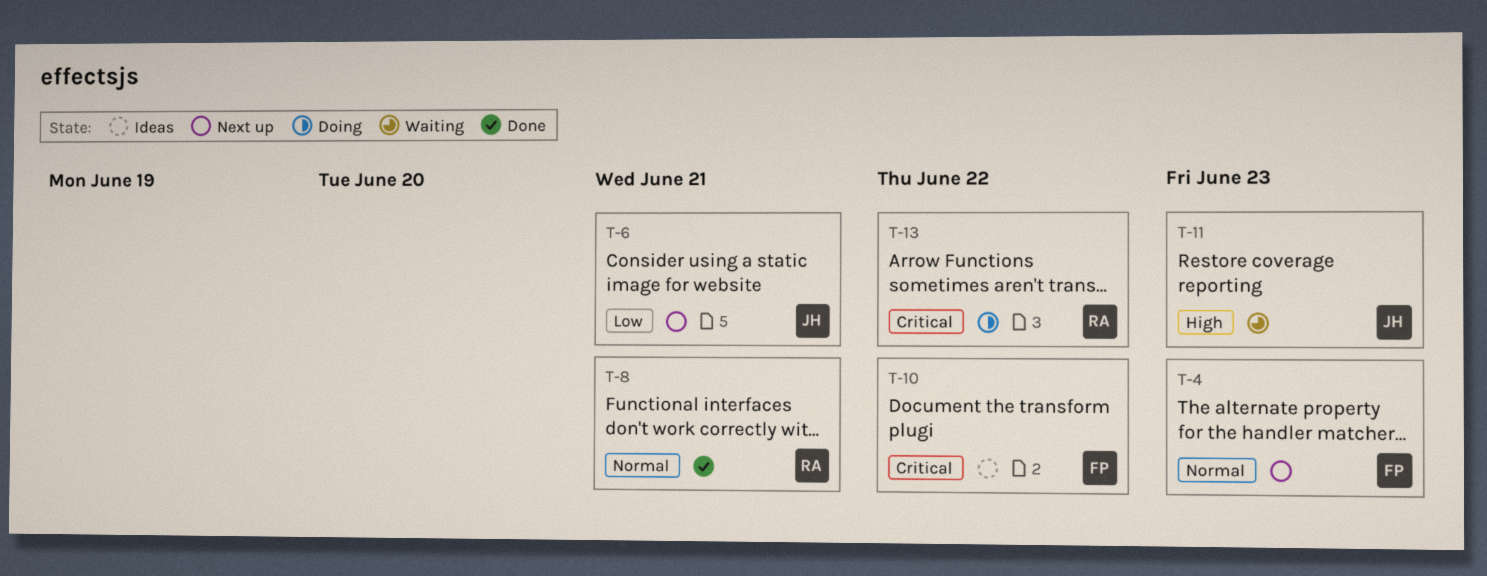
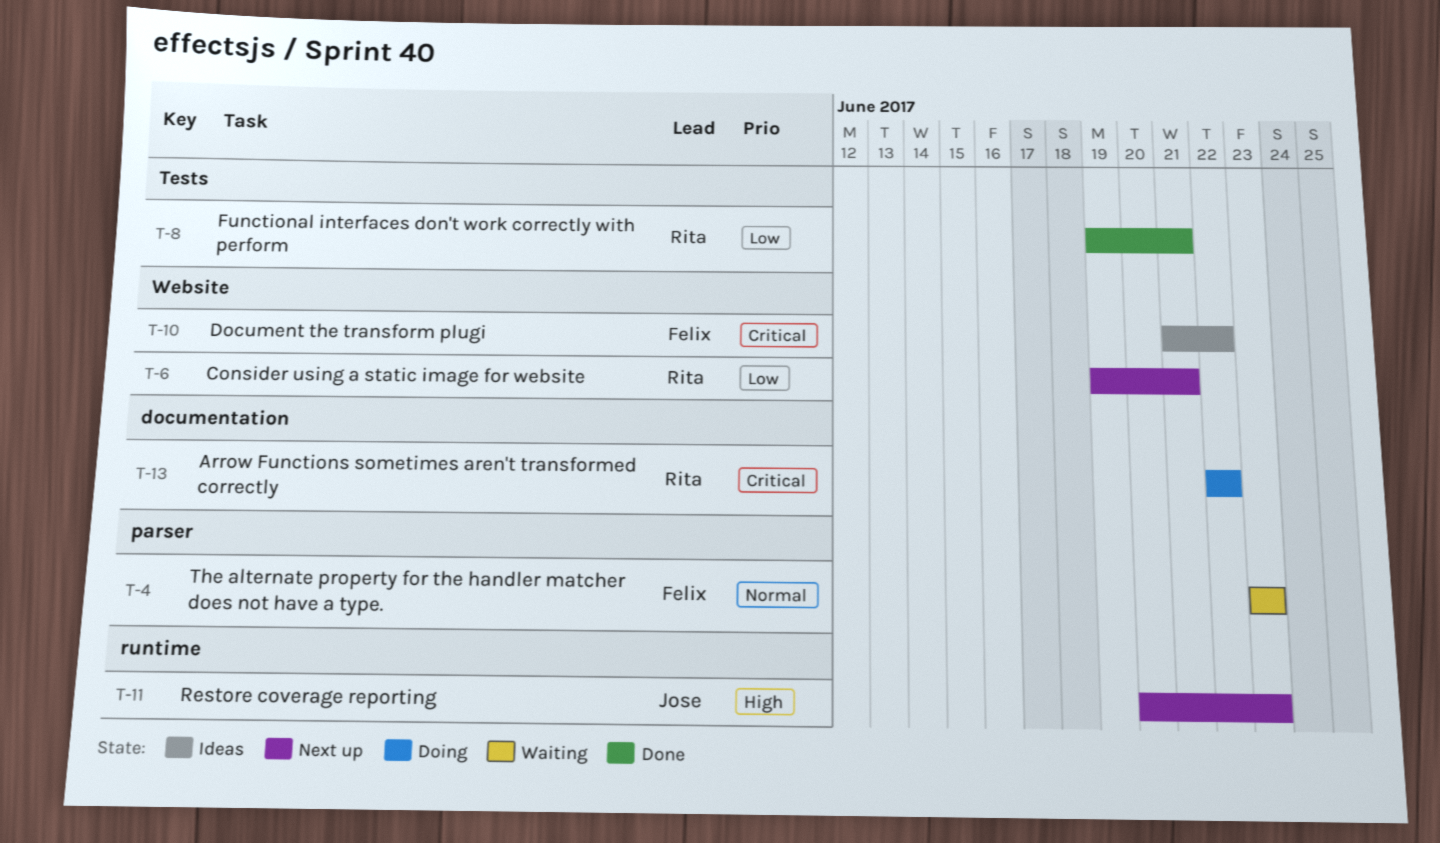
T-4, status: Next up -> Waiting
T-6, owner: Jose -> Rita
T-8, priority: Normal -> Low
T-11, status: Waiting -> Next up

